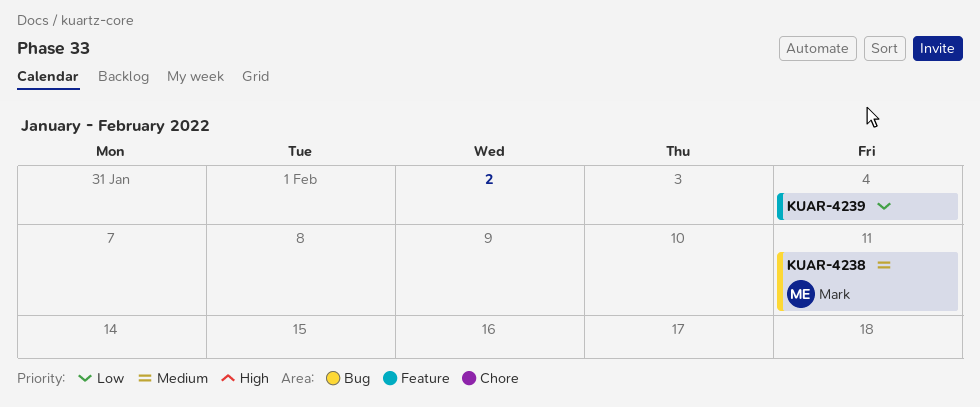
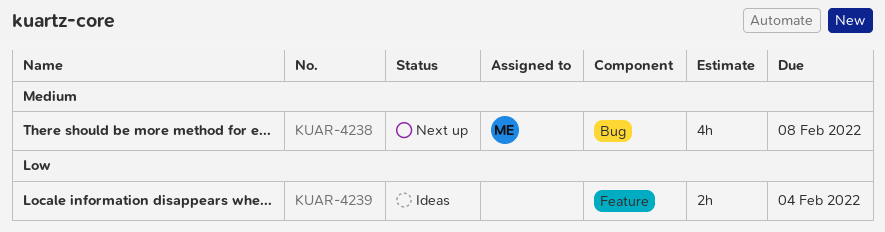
KUAR-4238, due: Feb 11 -> Feb 8

